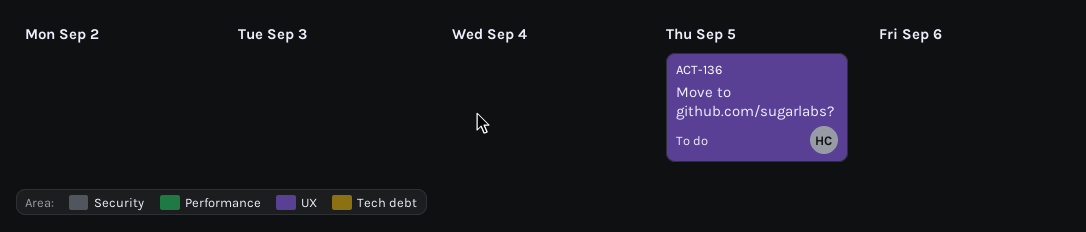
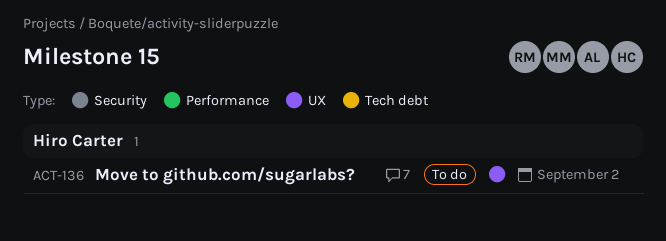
ACT-136, due: Sep 5 -> Sep 2

